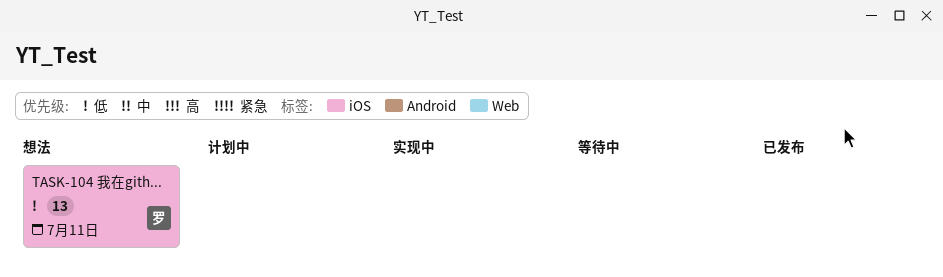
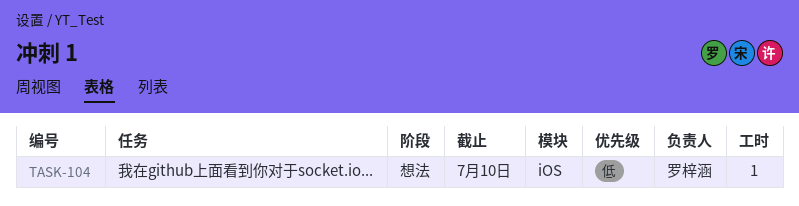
TASK-104, estimate: 13 -> 1
TASK-104, due: Jul 11 -> Jul 10

